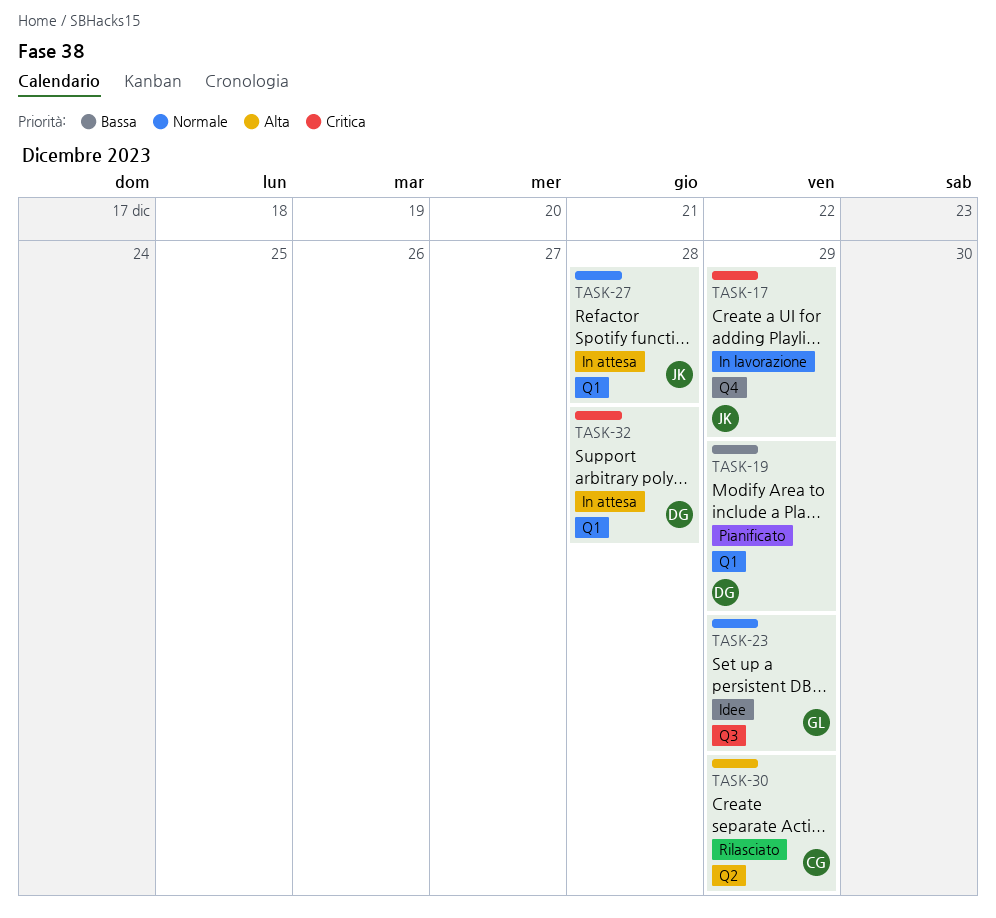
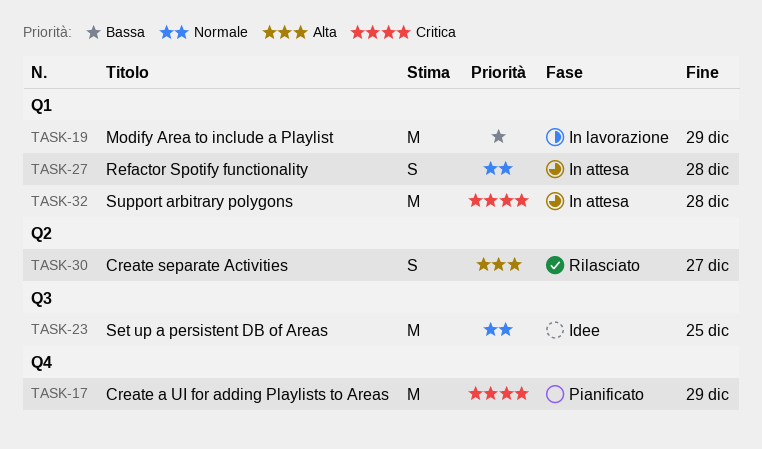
TASK-17, status: In lavorazione -> Pianificato
TASK-19, status: Pianificato -> In lavorazione
TASK-23, due: Dec 29 -> Dec 25
TASK-30, due: Dec 29 -> Dec 27

